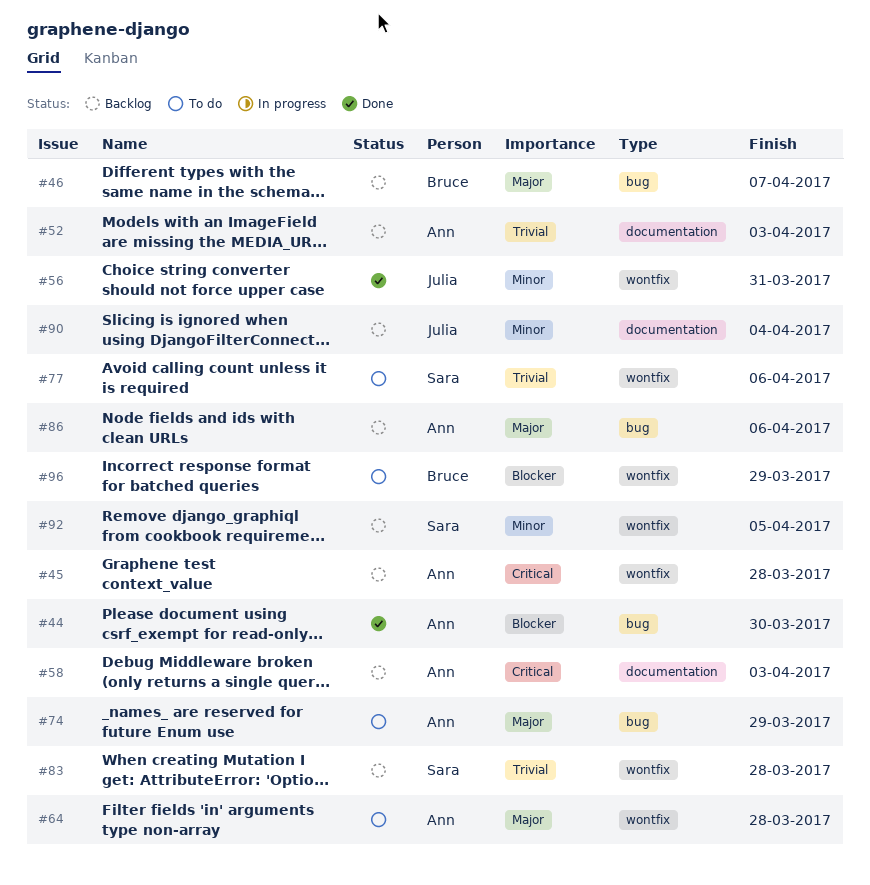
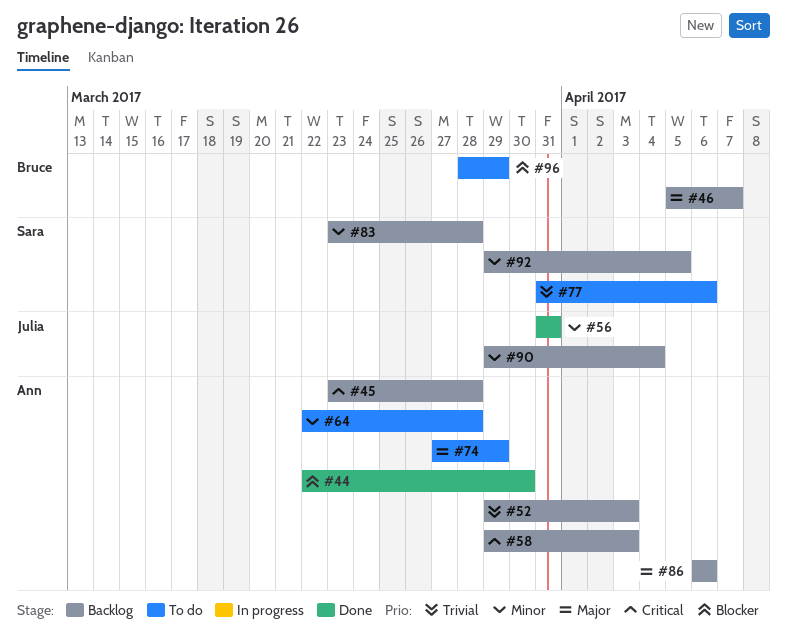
#64, priority: Major -> Minor
#83, priority: Trivial -> Minor

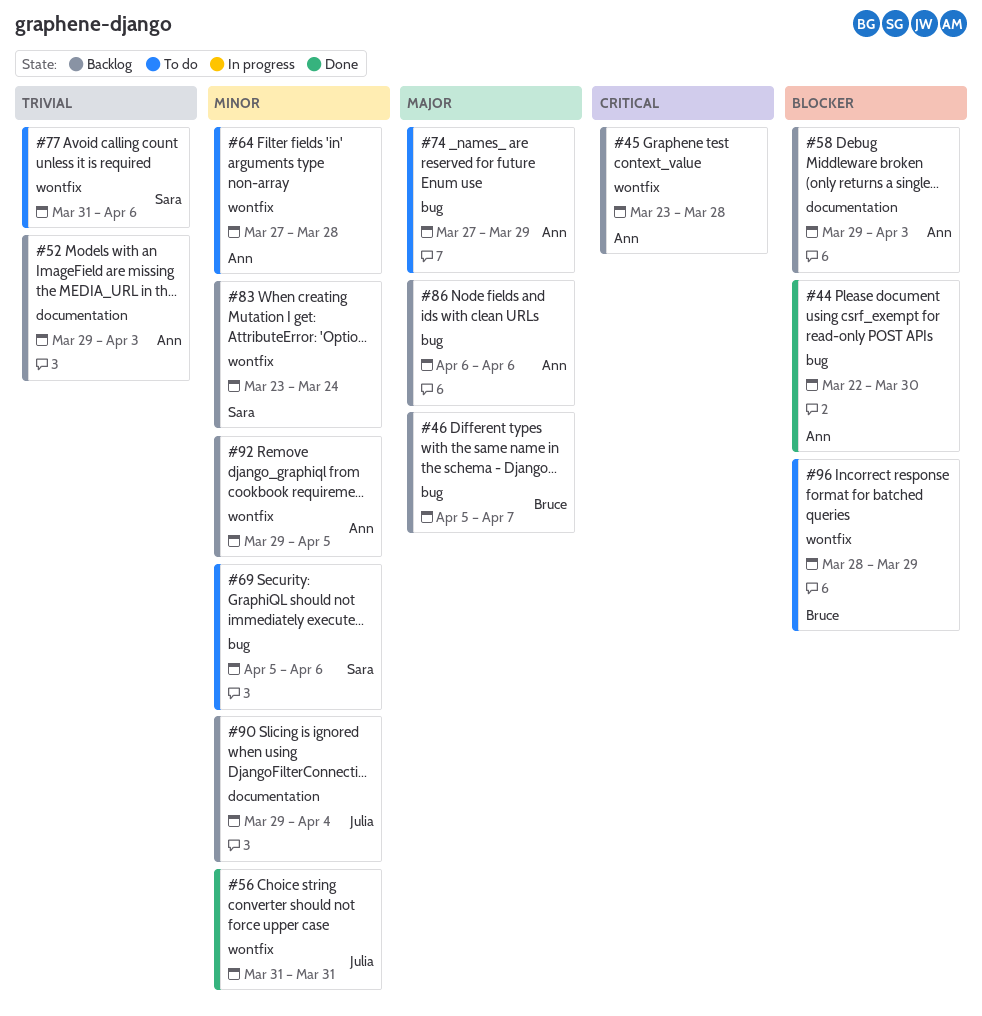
#58, priority: Critical -> Blocker
#64, start: Mar 22 -> Mar 27
#69: none -> present
#83, due: Mar 28 -> Mar 24
#92, owner: Sara -> Ann

